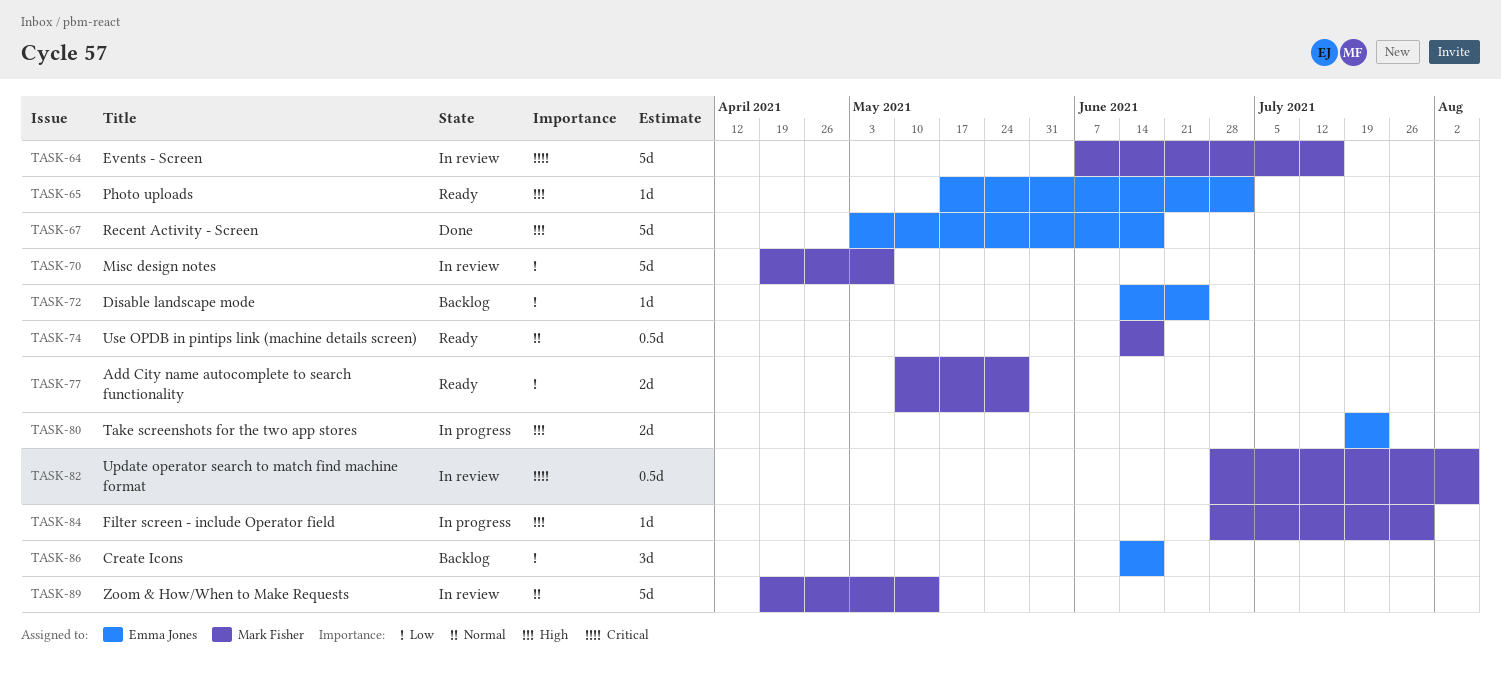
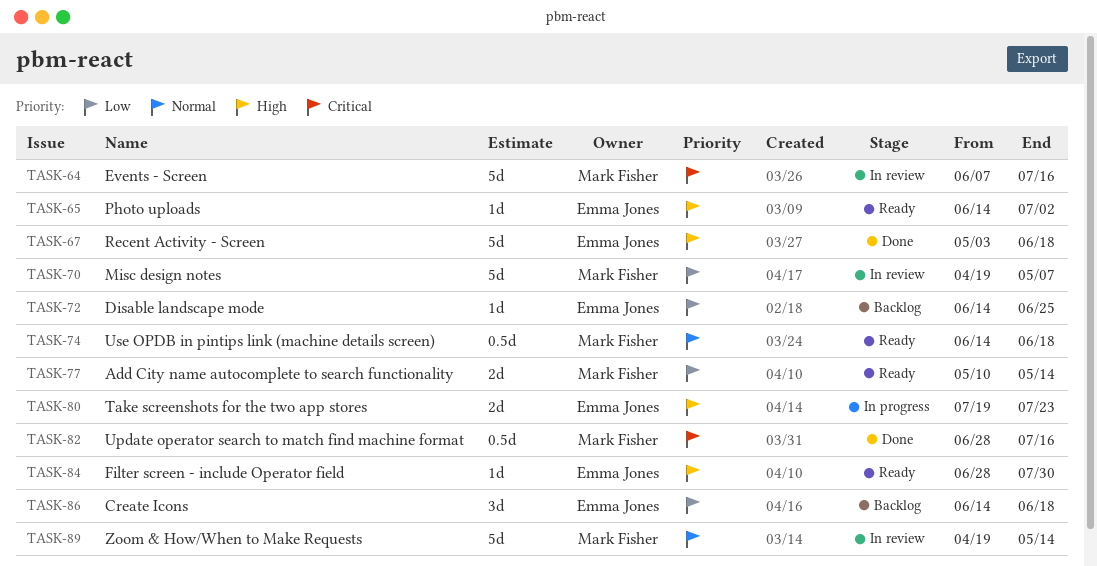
TASK-65, start: May 17 -> Jun 14
TASK-77, due: May 28 -> May 14
TASK-82, status: In review -> Done
TASK-82, due: Aug 6 -> Jul 16
TASK-84, status: In progress -> Ready
TASK-84, owner: Mark Fisher -> Emma Jones

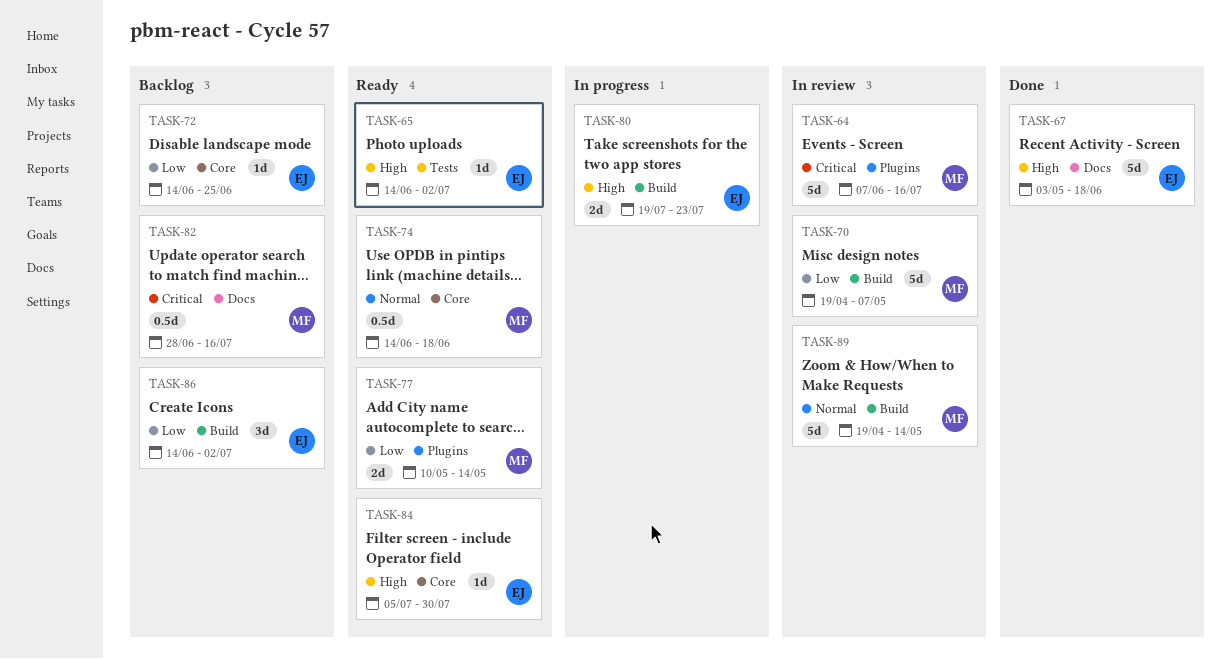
TASK-82, status: Done -> Backlog
TASK-84, start: Jun 28 -> Jul 5
TASK-86, due: Jun 18 -> Jul 2

